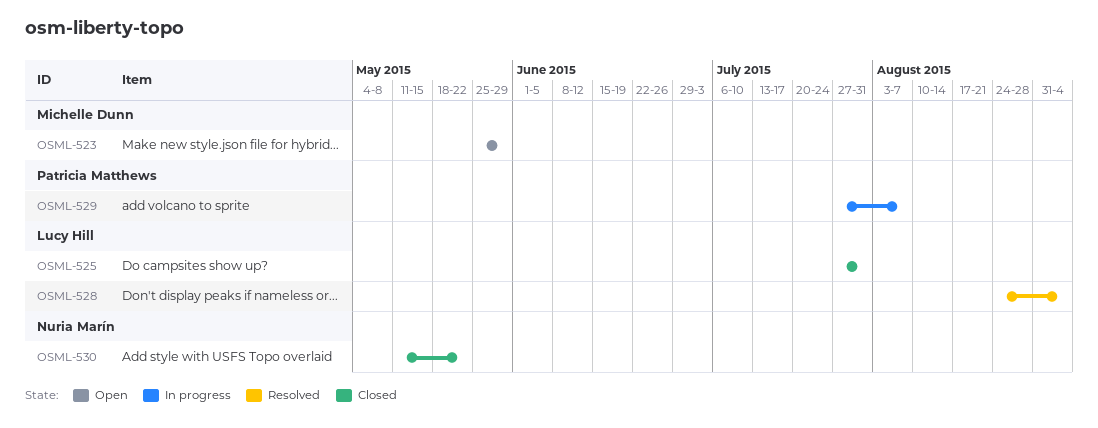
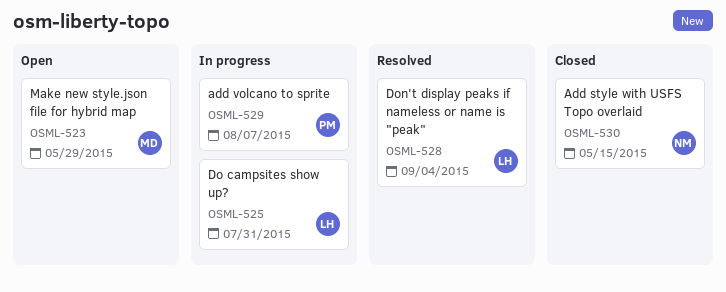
OSML-525, status: Closed -> In progress
OSML-530, due: May 22 -> May 15

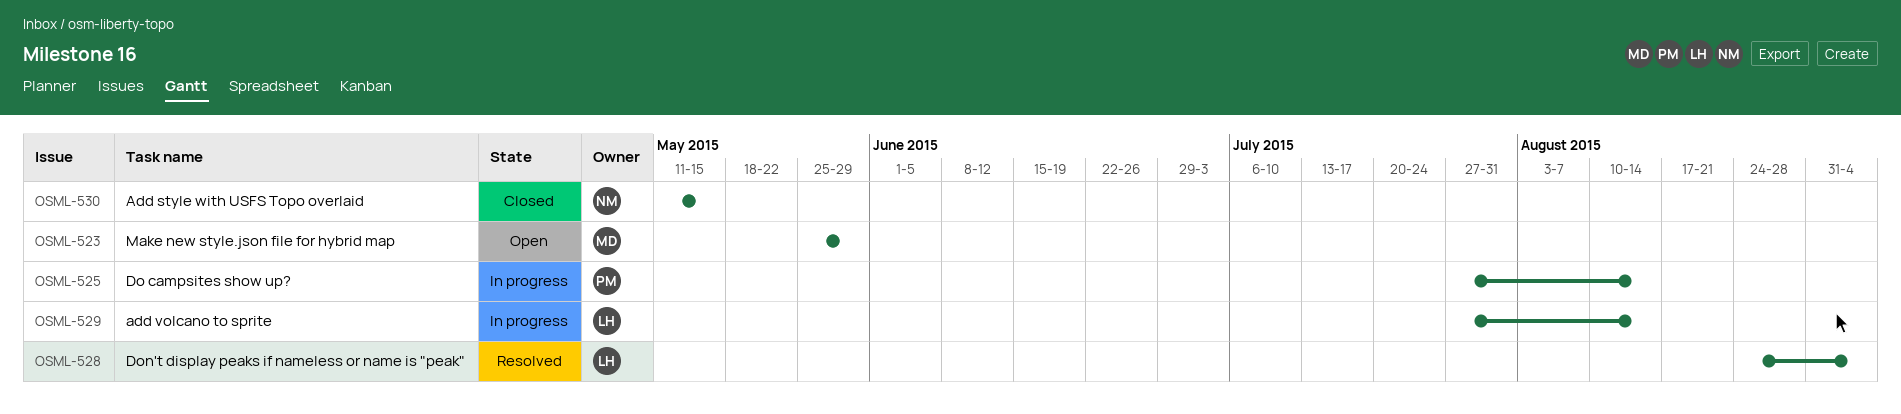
OSML-525, owner: LH -> PM
OSML-525, due: Jul 31 -> Aug 14
OSML-529, owner: PM -> LH
OSML-529, due: Aug 7 -> Aug 14

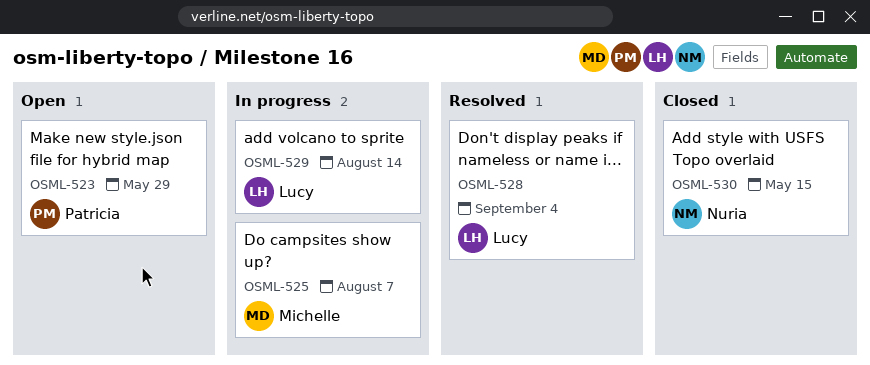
OSML-523, owner: Michelle -> Patricia
OSML-525, owner: Patricia -> Michelle
OSML-525, due: Aug 14 -> Aug 7

